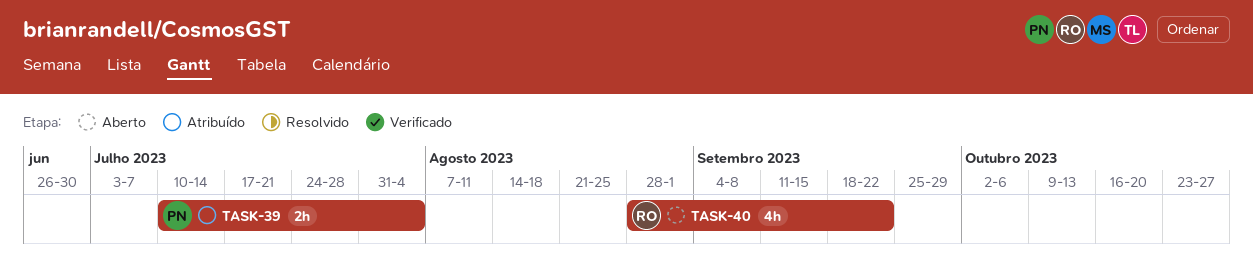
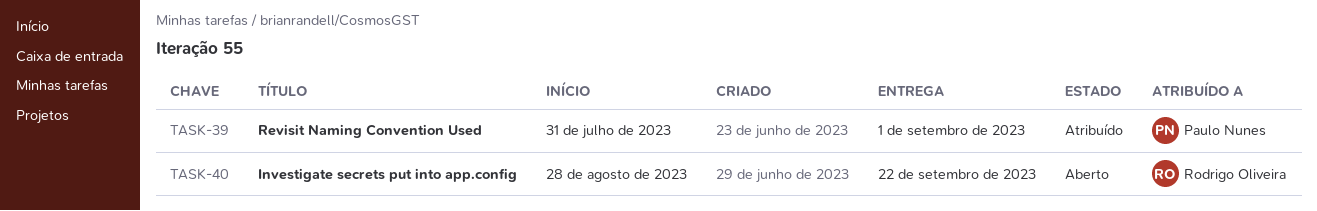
TASK-39, start: Jul 10 -> Jul 31
TASK-39, due: Aug 4 -> Sep 1

